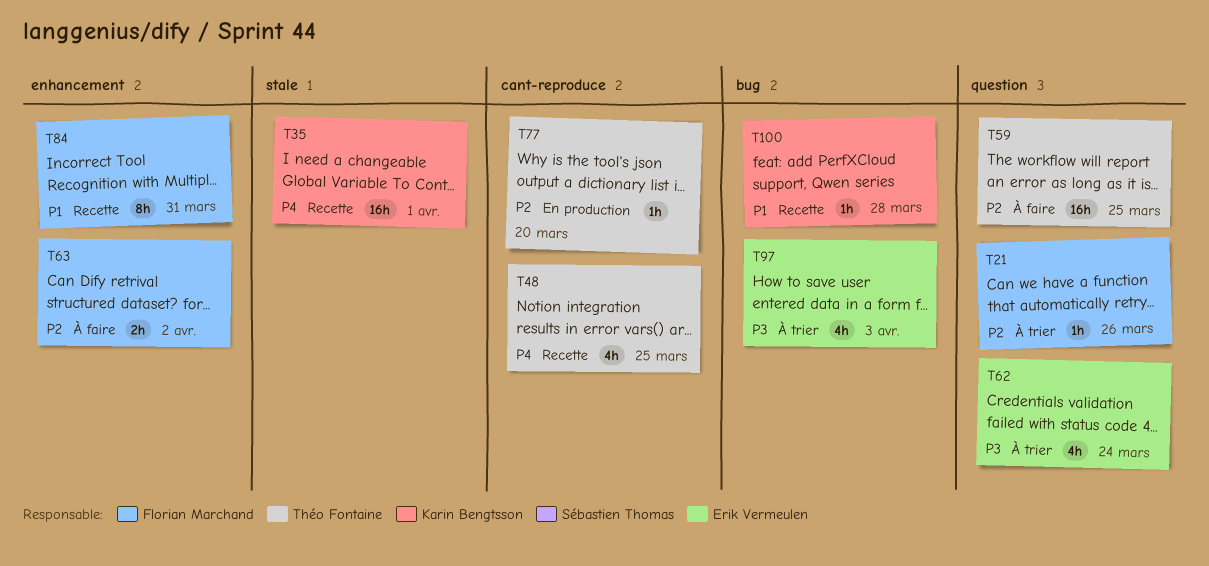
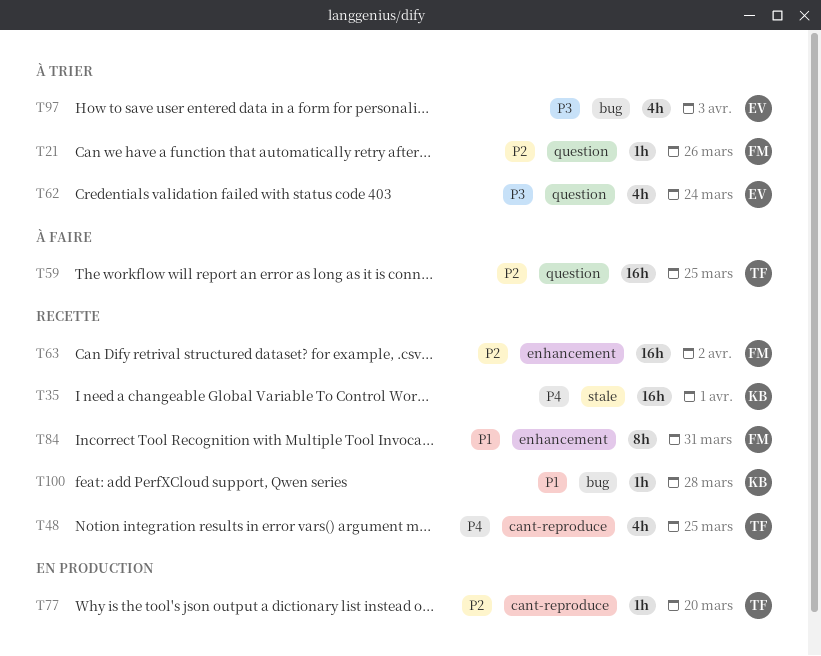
T63, status: À faire -> Recette
T63, estimate: 2h -> 16h

